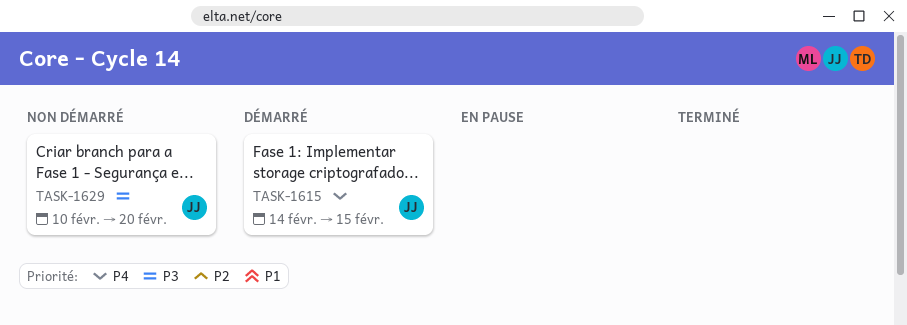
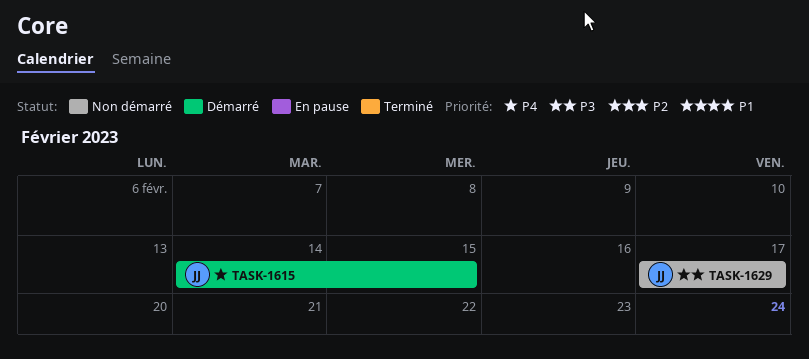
TASK-1629, start: Feb 10 -> Feb 17
TASK-1629, due: Feb 20 -> Feb 17

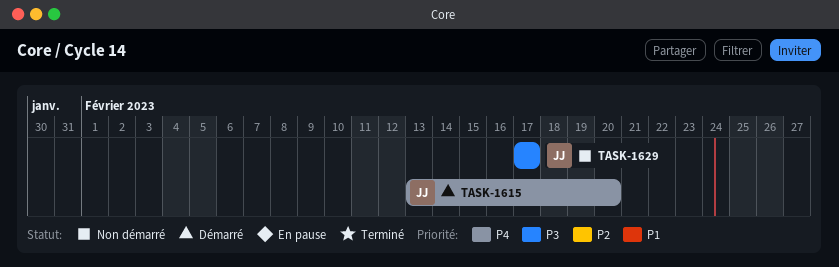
TASK-1615, start: Feb 14 -> Feb 13
TASK-1615, due: Feb 15 -> Feb 20

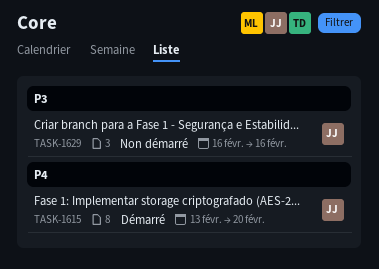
TASK-1629, start: Feb 17 -> Feb 16
TASK-1629, due: Feb 17 -> Feb 16

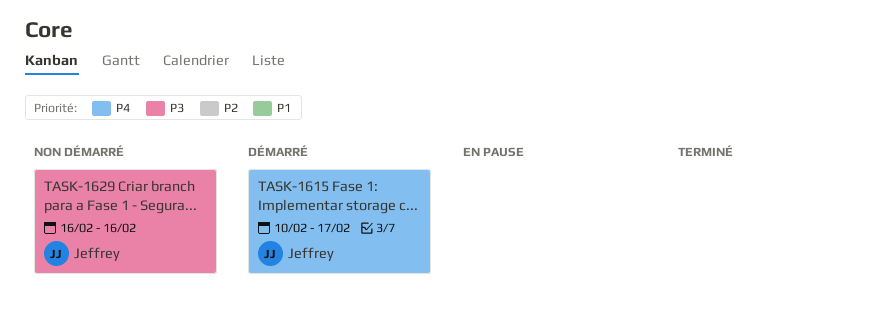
TASK-1615, start: Feb 13 -> Feb 10
TASK-1615, due: Feb 20 -> Feb 17

